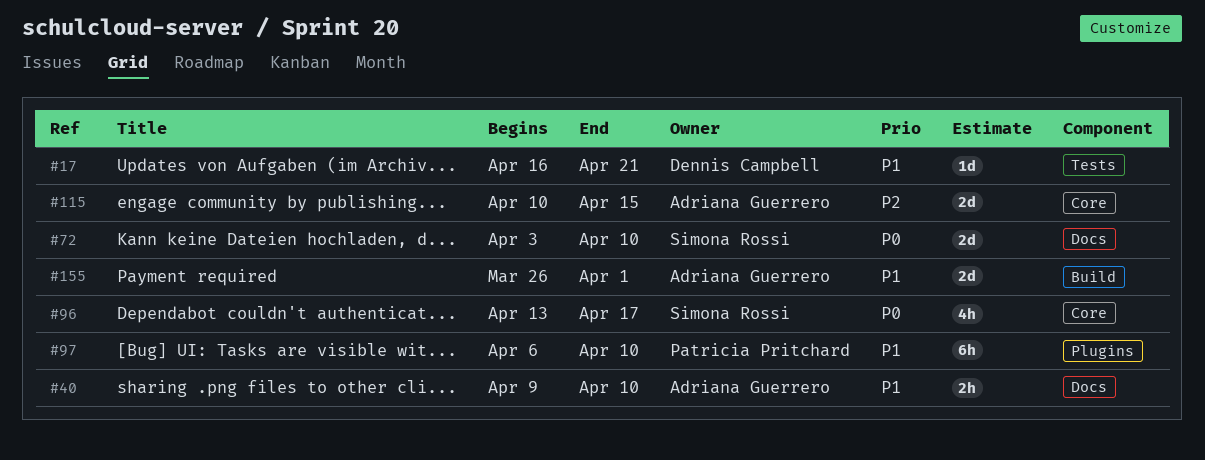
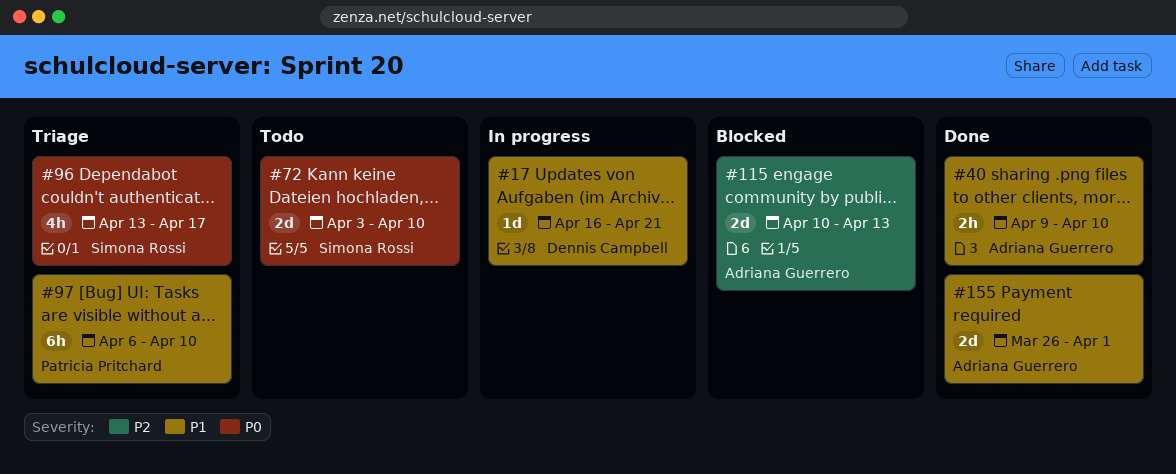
#115, due: Apr 15 -> Apr 13

